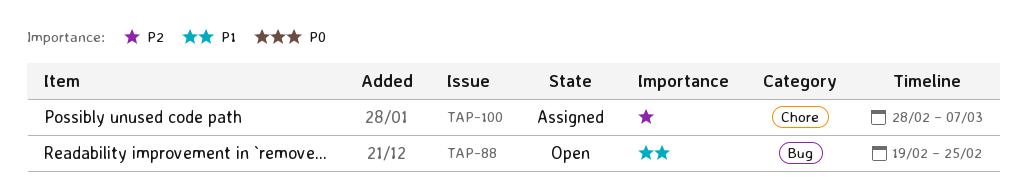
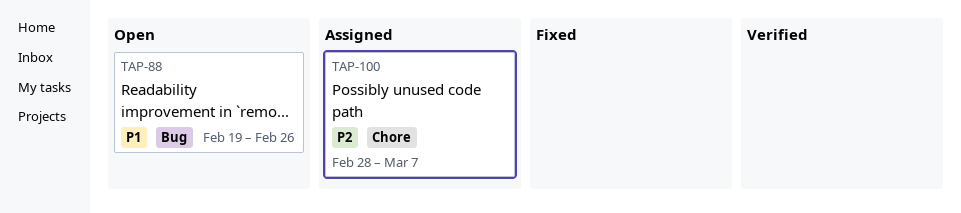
TAP-88, due: Feb 25 -> Feb 26

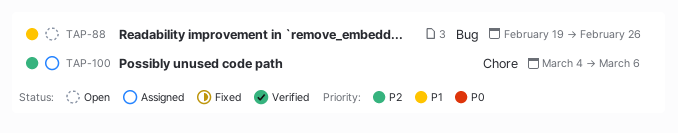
TAP-100, start: Feb 28 -> Mar 4
TAP-100, due: Mar 7 -> Mar 6

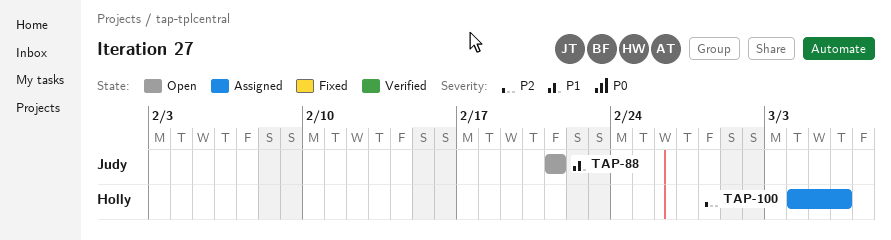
TAP-88, start: Feb 19 -> Feb 21
TAP-88, due: Feb 26 -> Feb 21

